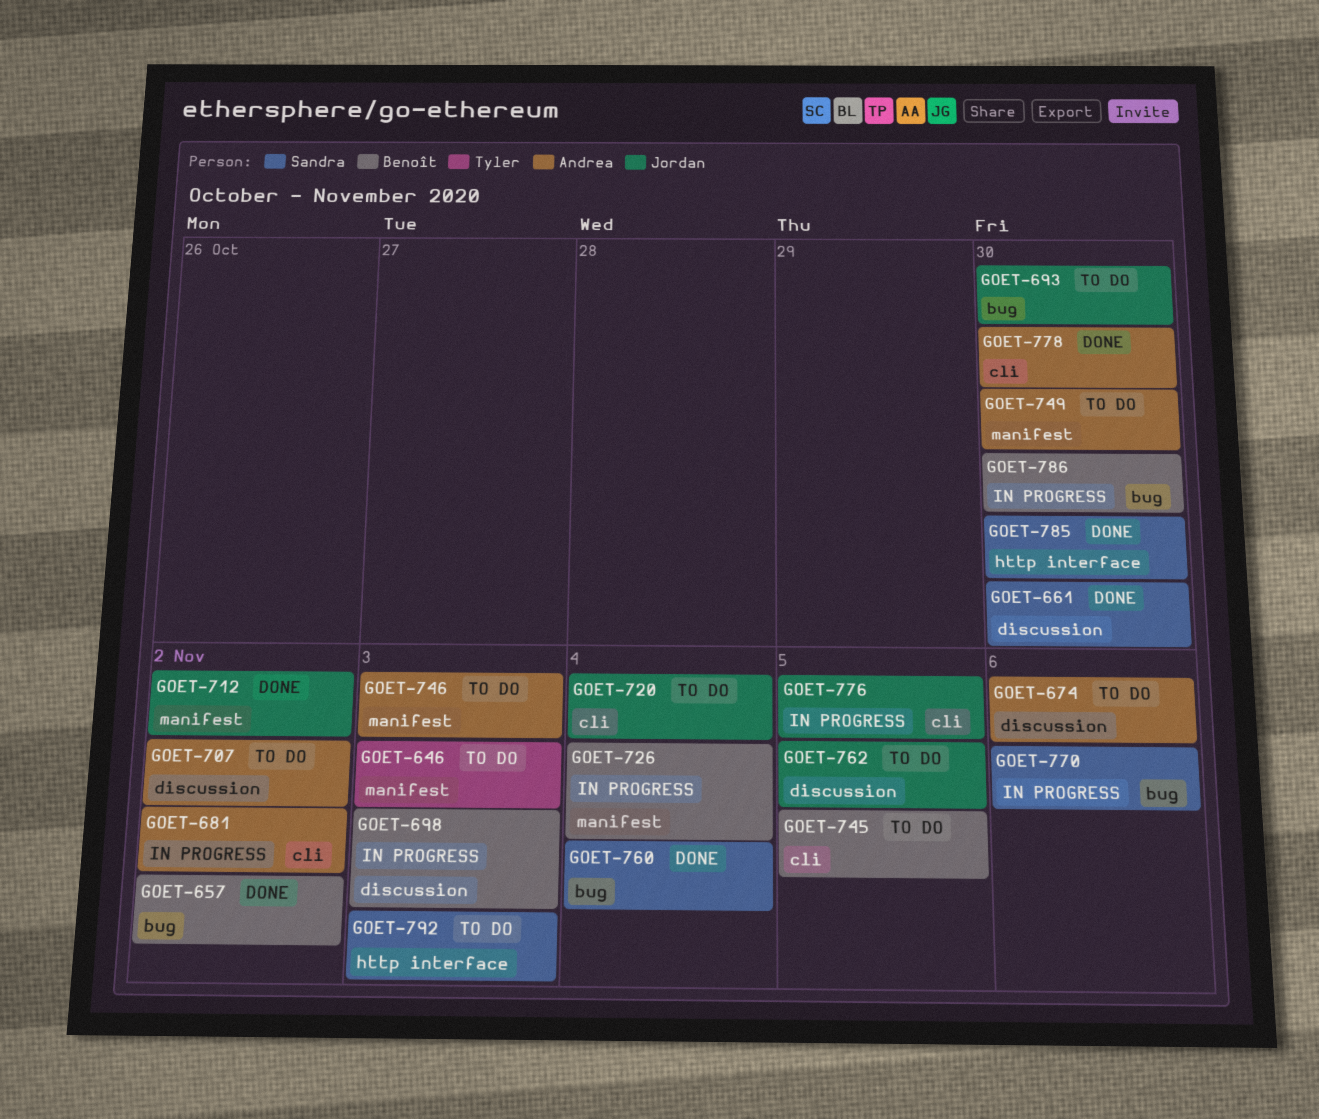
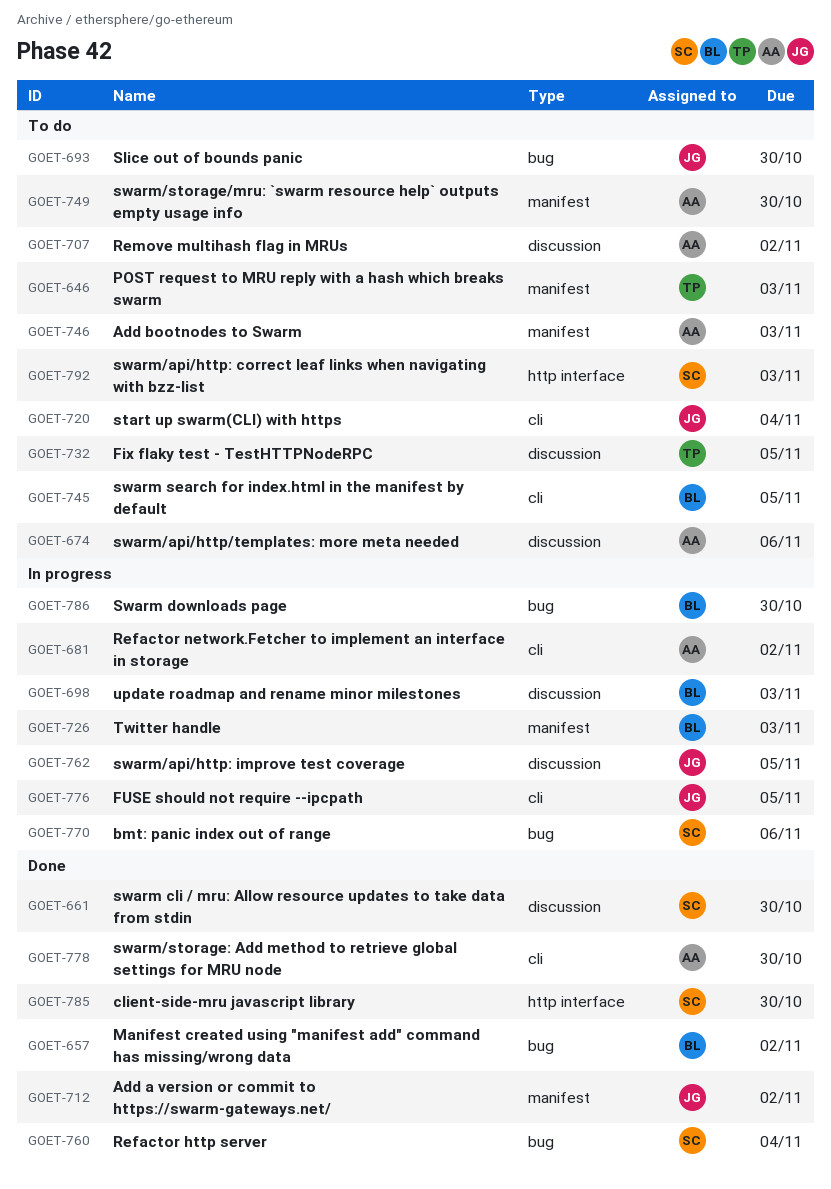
GOET-726, due: Nov 4 -> Nov 3
GOET-732: none -> present
GOET-762, status: To do -> In progress

